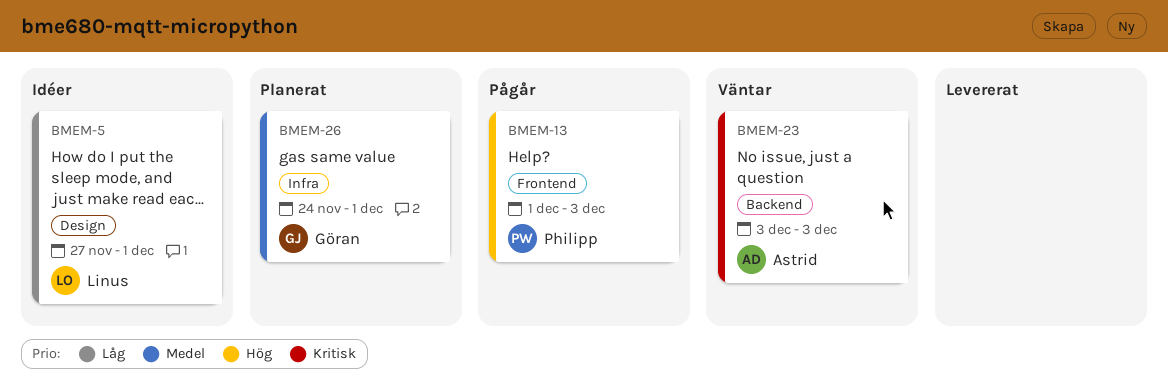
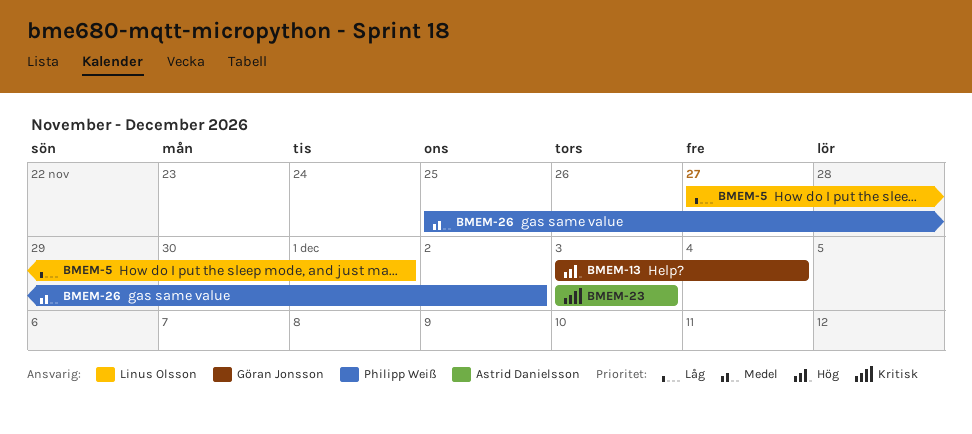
BMEM-13, owner: Philipp Weiß -> Göran Jonsson
BMEM-13, start: Dec 1 -> Dec 3
BMEM-13, due: Dec 3 -> Dec 4
BMEM-26, owner: Göran Jonsson -> Philipp Weiß
BMEM-26, start: Nov 24 -> Nov 25
BMEM-26, due: Dec 1 -> Dec 2

